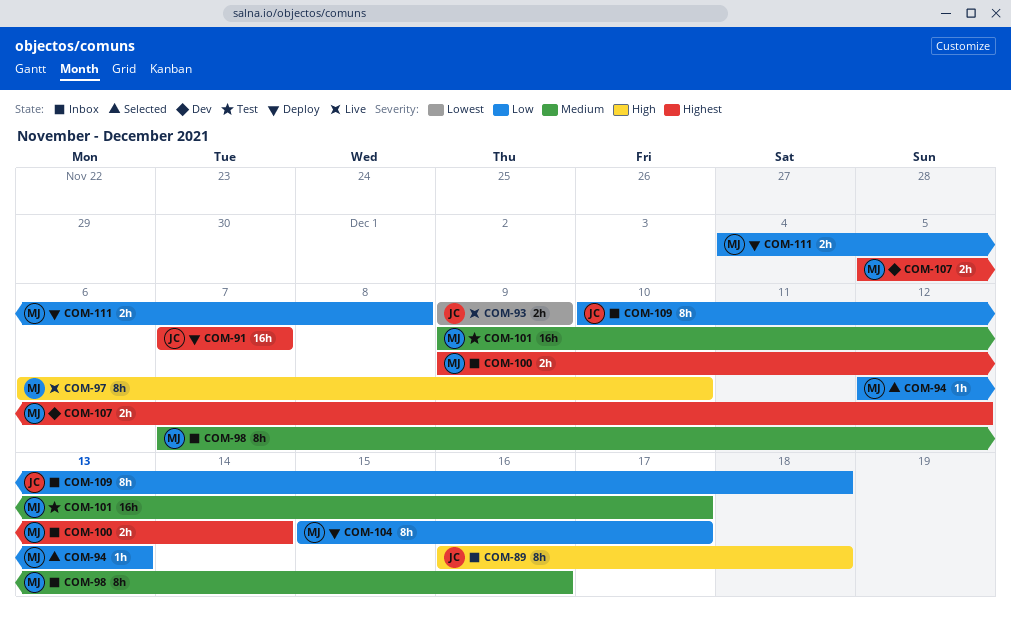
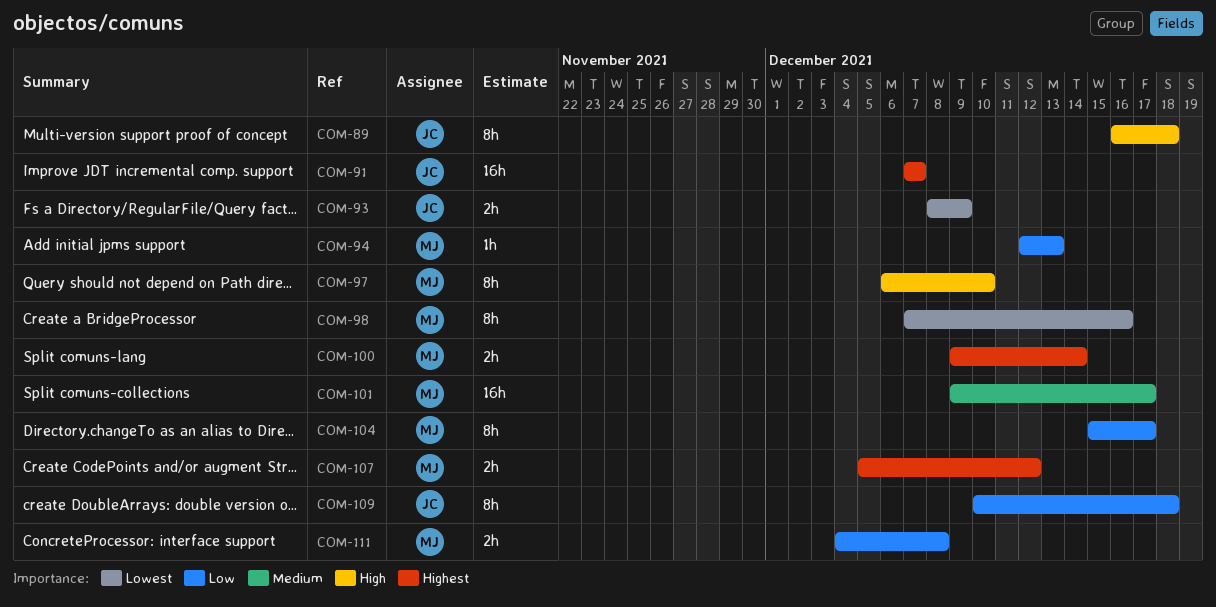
COM-93, start: Dec 9 -> Dec 8
COM-98, priority: Medium -> Lowest

